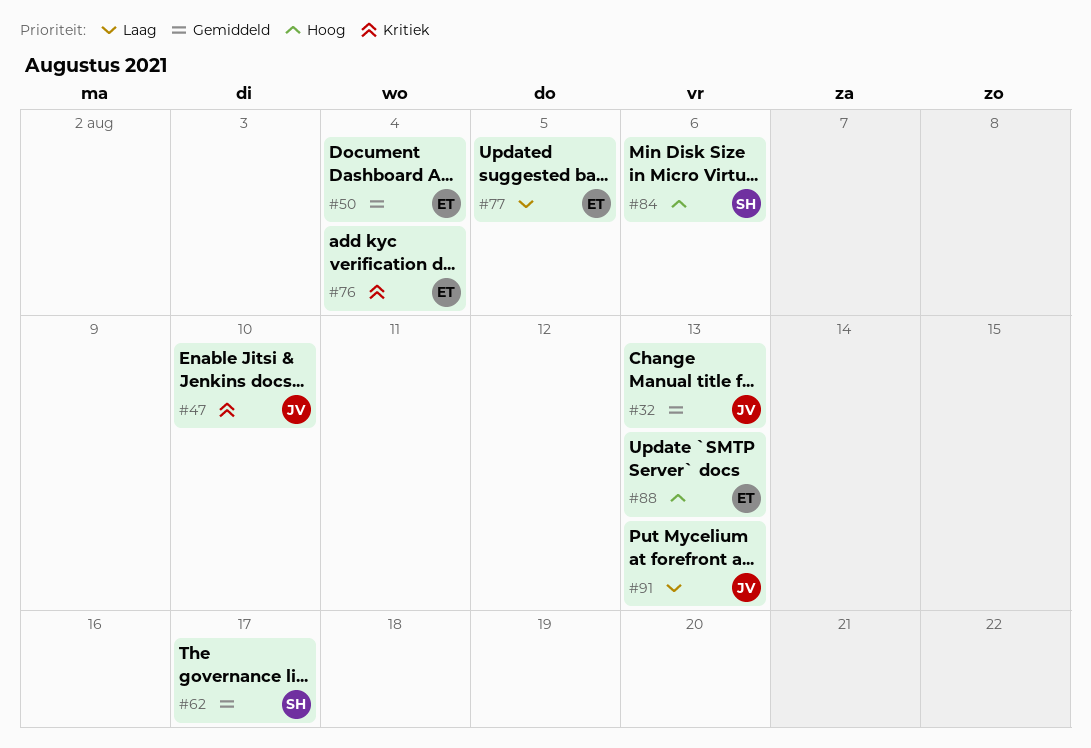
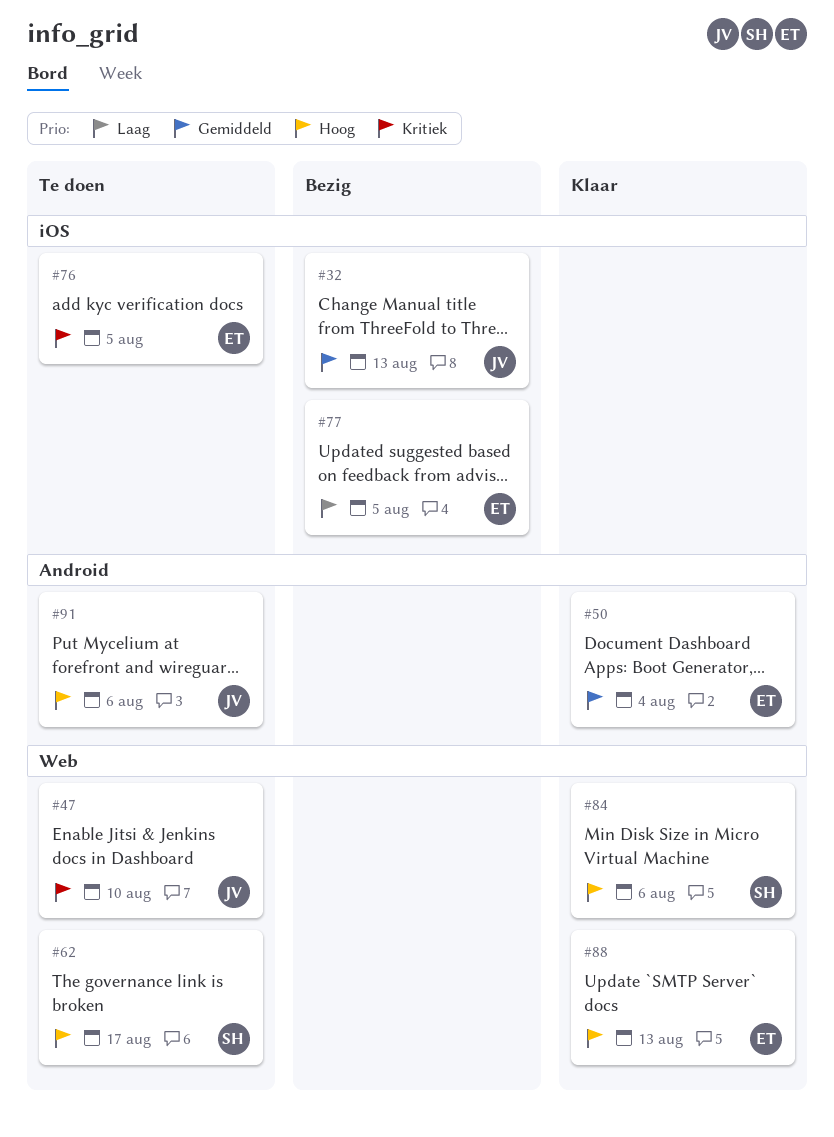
#62, priority: Gemiddeld -> Hoog
#76, due: Aug 4 -> Aug 5
#91, priority: Laag -> Hoog
#91, due: Aug 13 -> Aug 6

